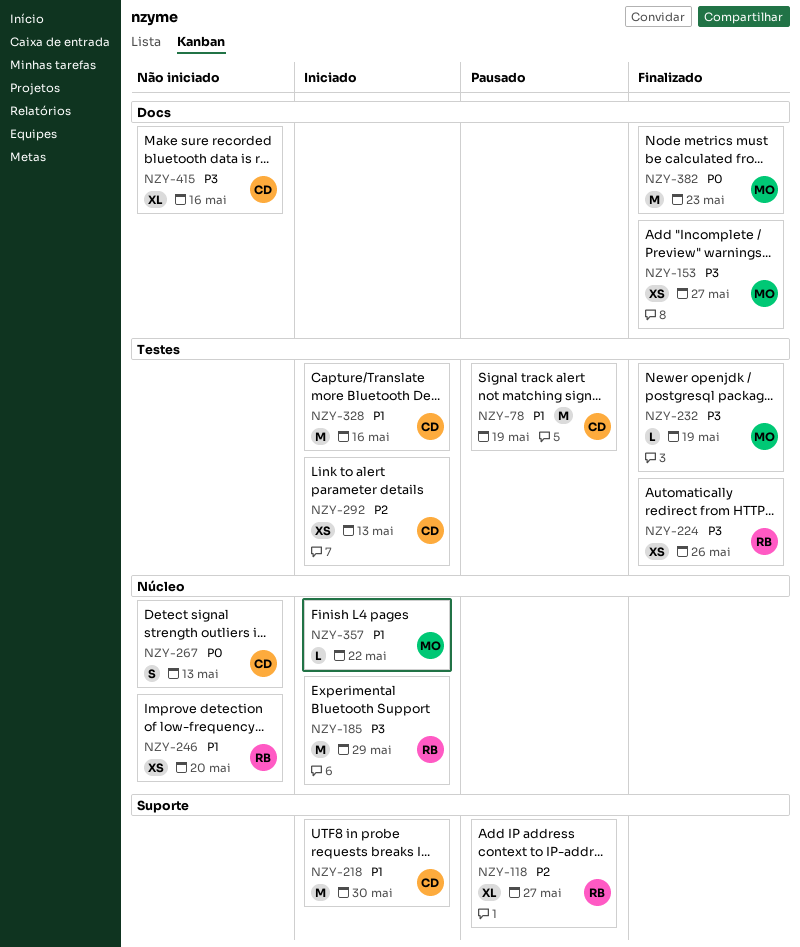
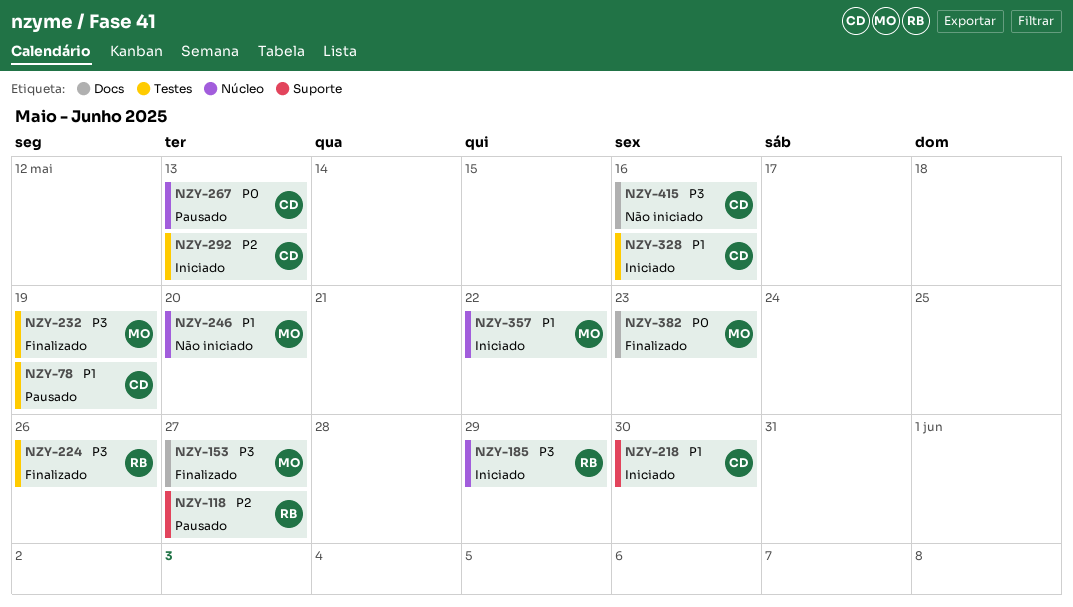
NZY-246, owner: RB -> MO
NZY-267, status: Não iniciado -> Pausado

